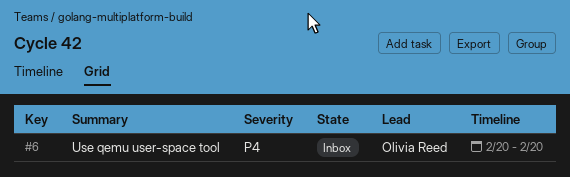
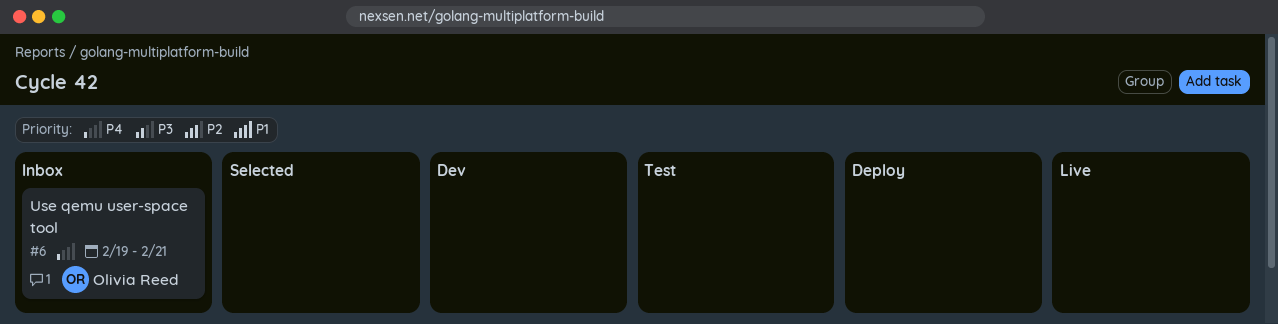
#6, start: Feb 20 -> Feb 19
#6, due: Feb 20 -> Feb 21

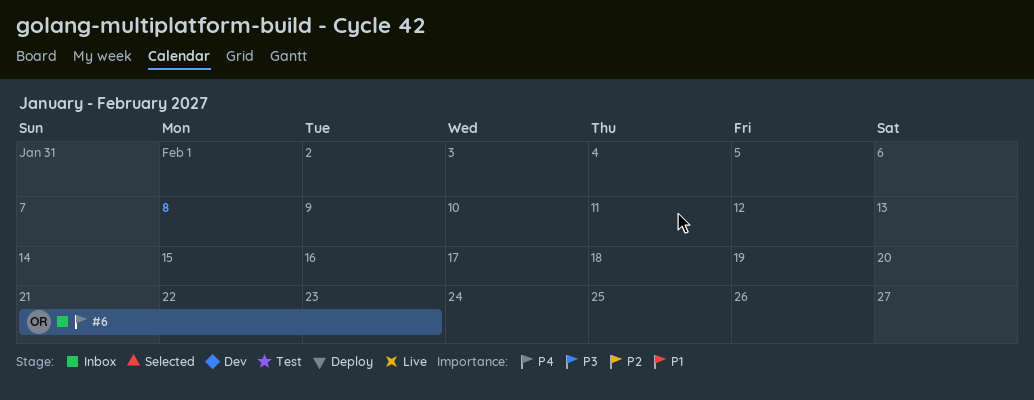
#6, start: Feb 19 -> Feb 21
#6, due: Feb 21 -> Feb 23

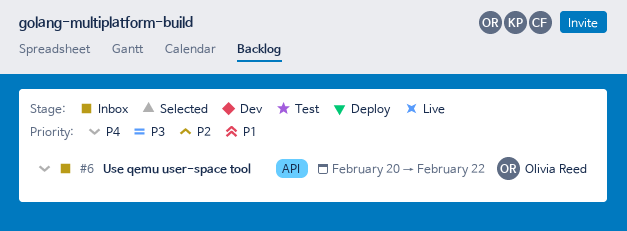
#6, start: Feb 21 -> Feb 20
#6, due: Feb 23 -> Feb 22

